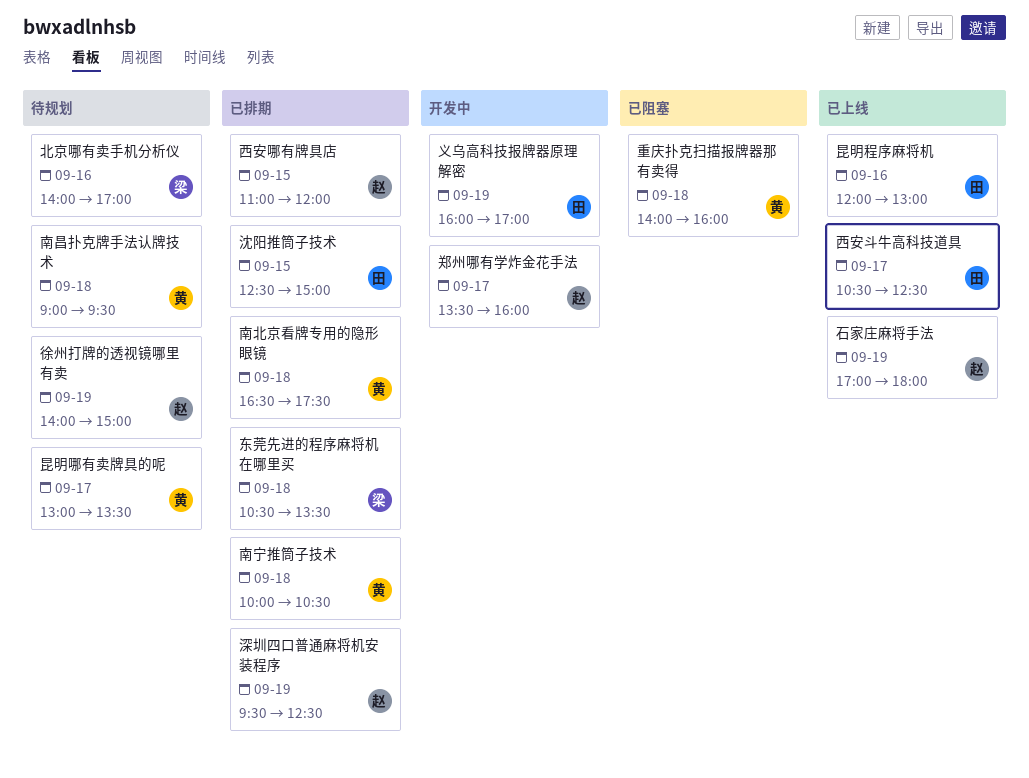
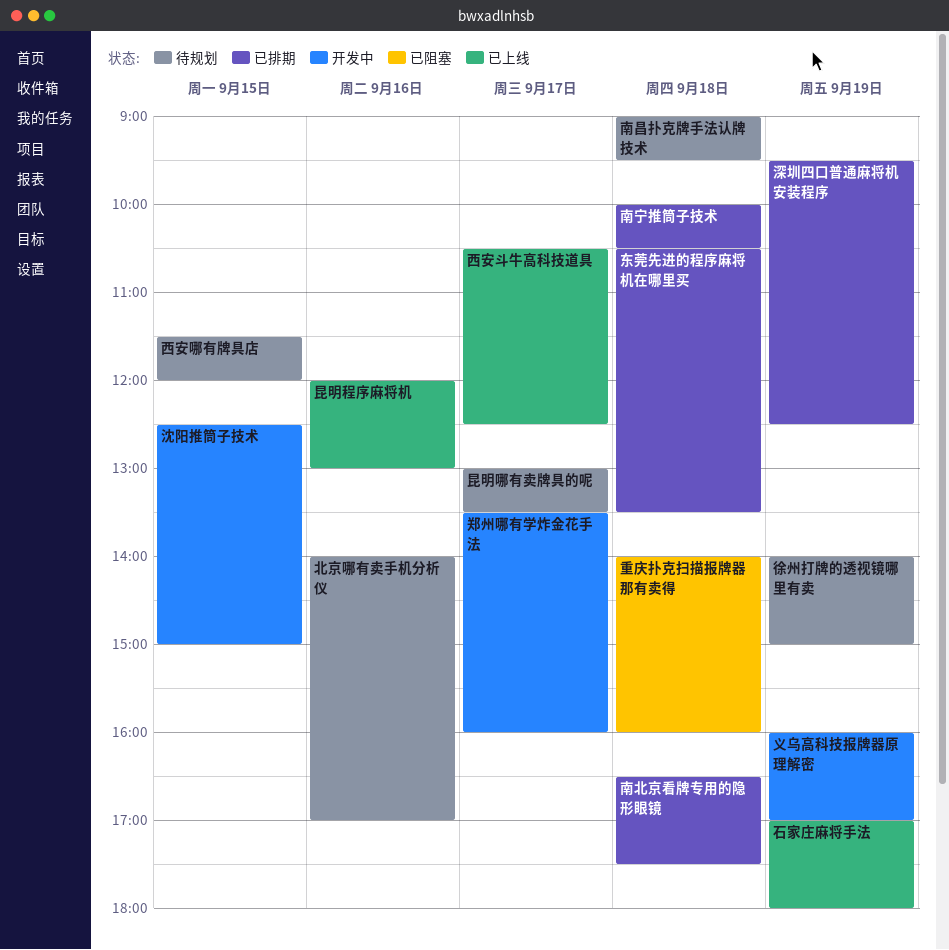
沈阳推筒子技术, status: 已排期 -> 开发中
西安哪有牌具店, status: 已排期 -> 待规划
西安哪有牌具店, begins: 11:00 -> 11:30

